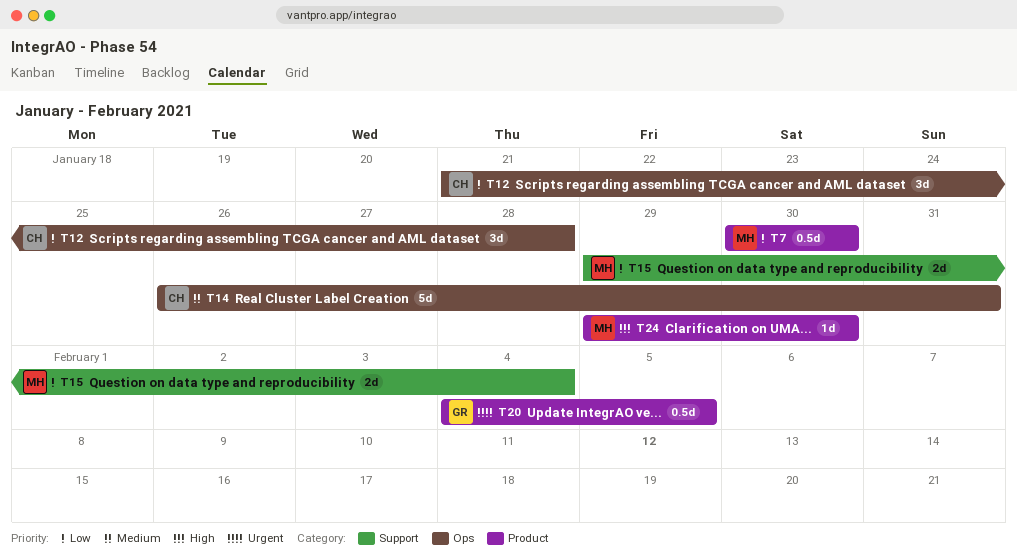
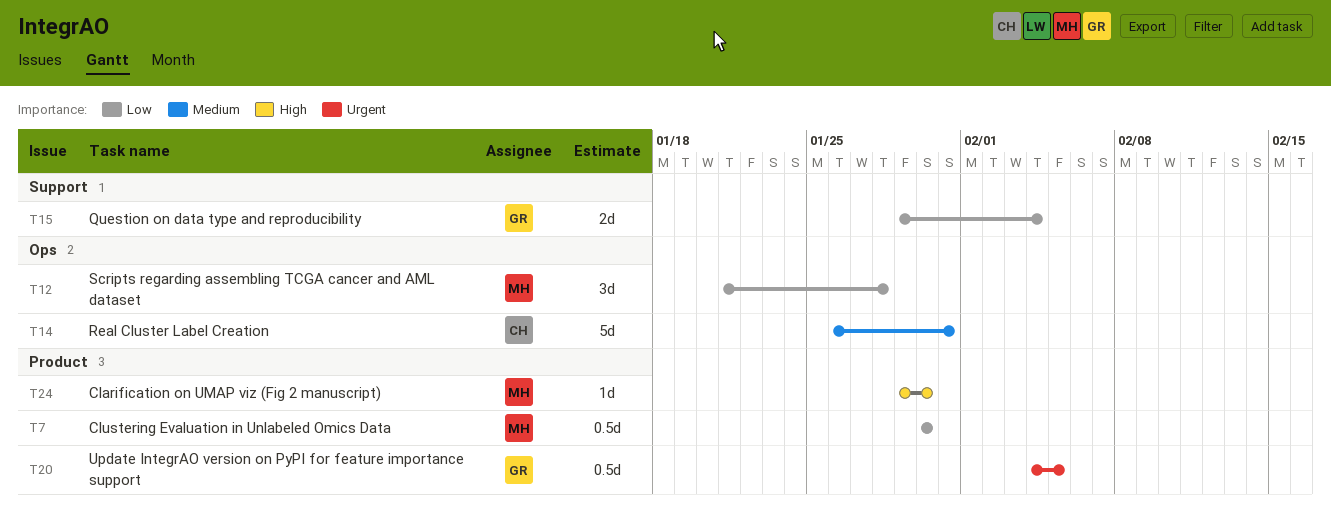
T12, owner: CH -> MH
T15, owner: MH -> GR

